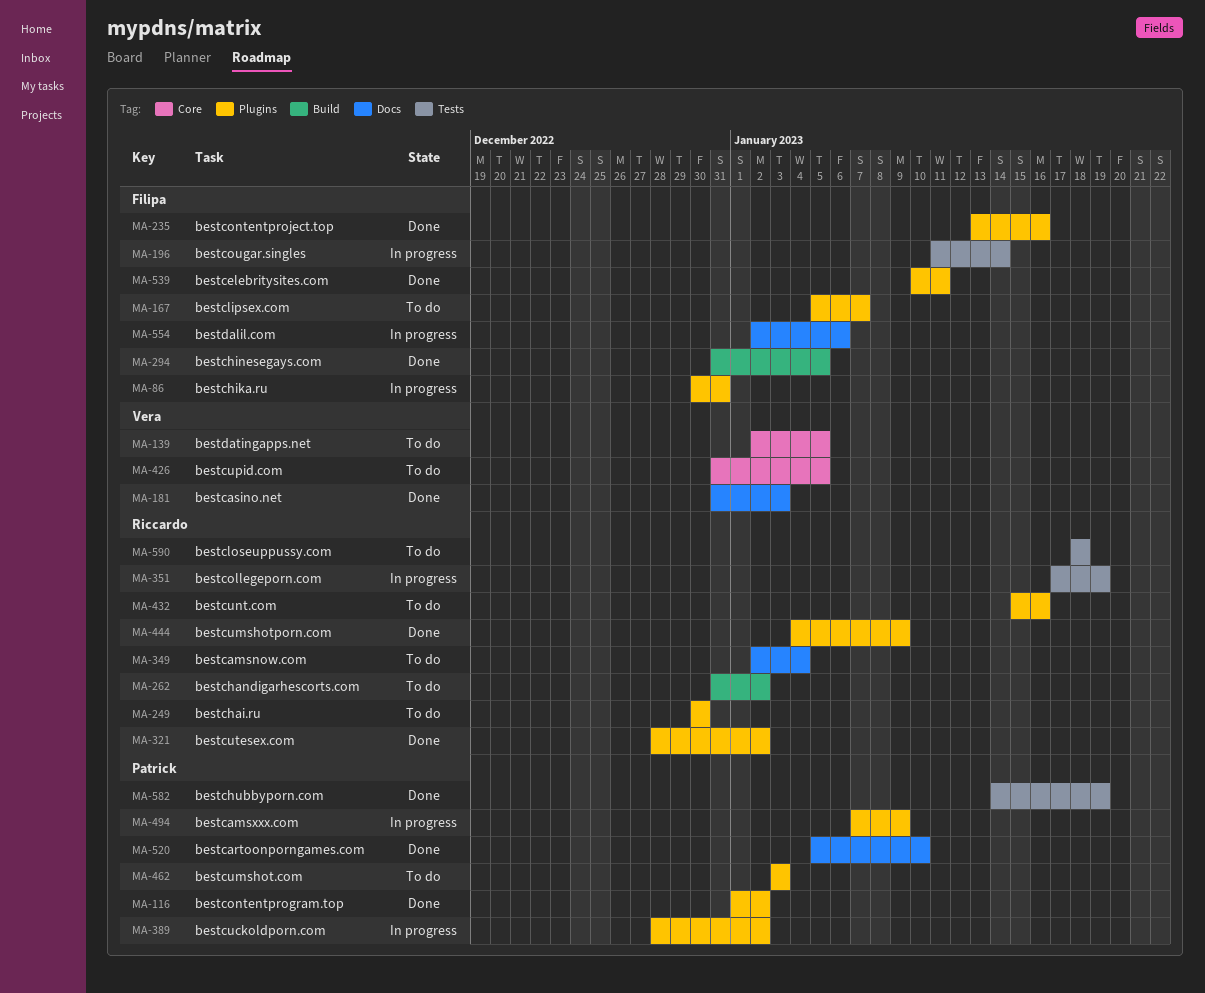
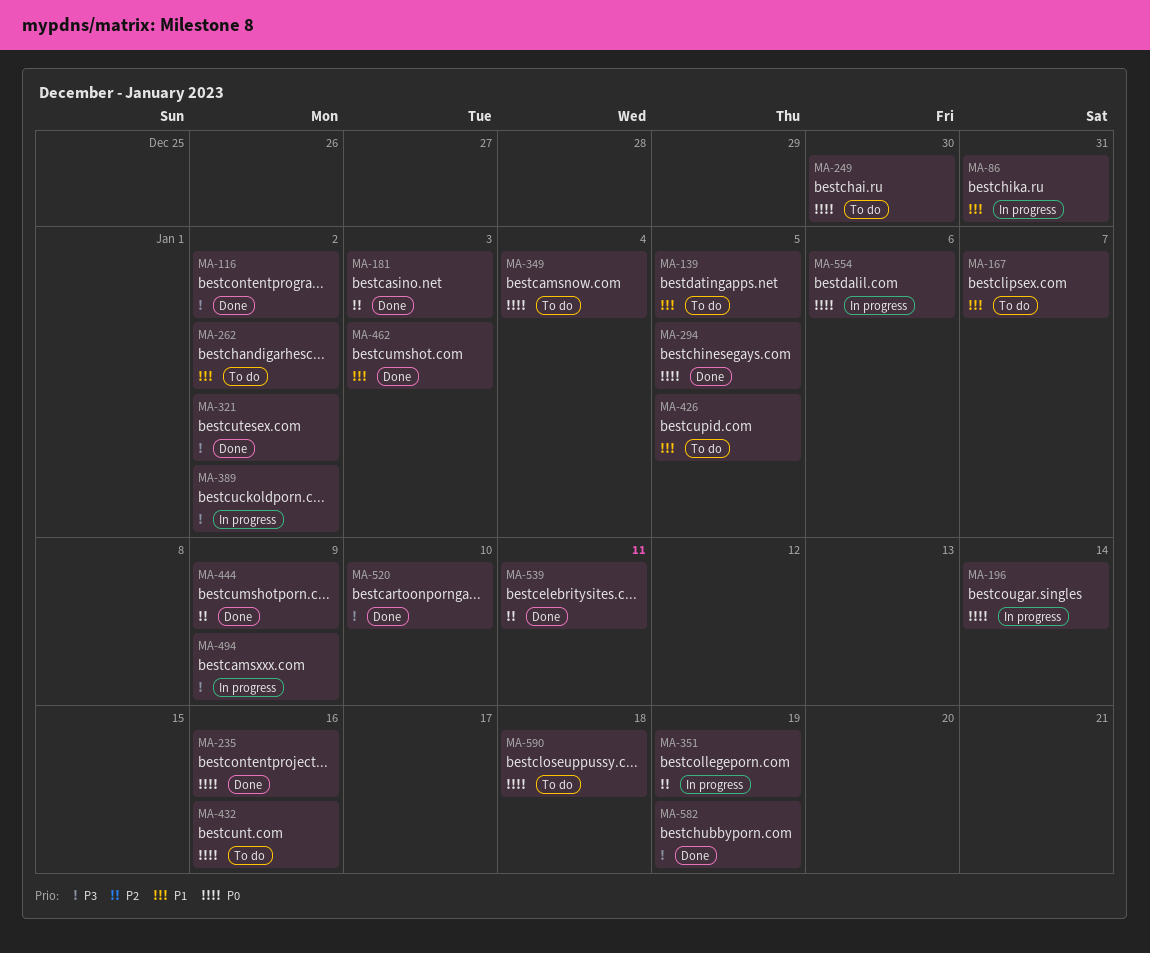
MA-462, status: To do -> Done

